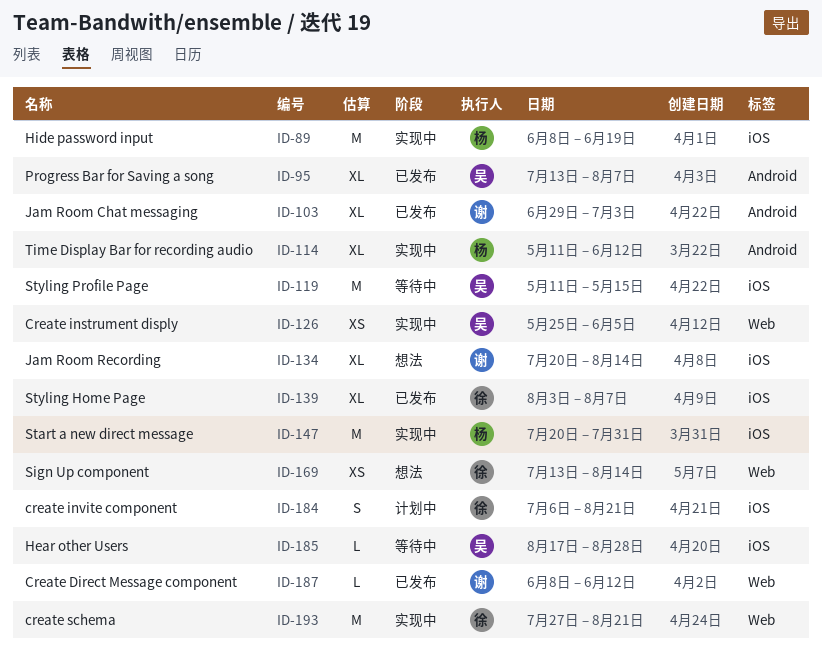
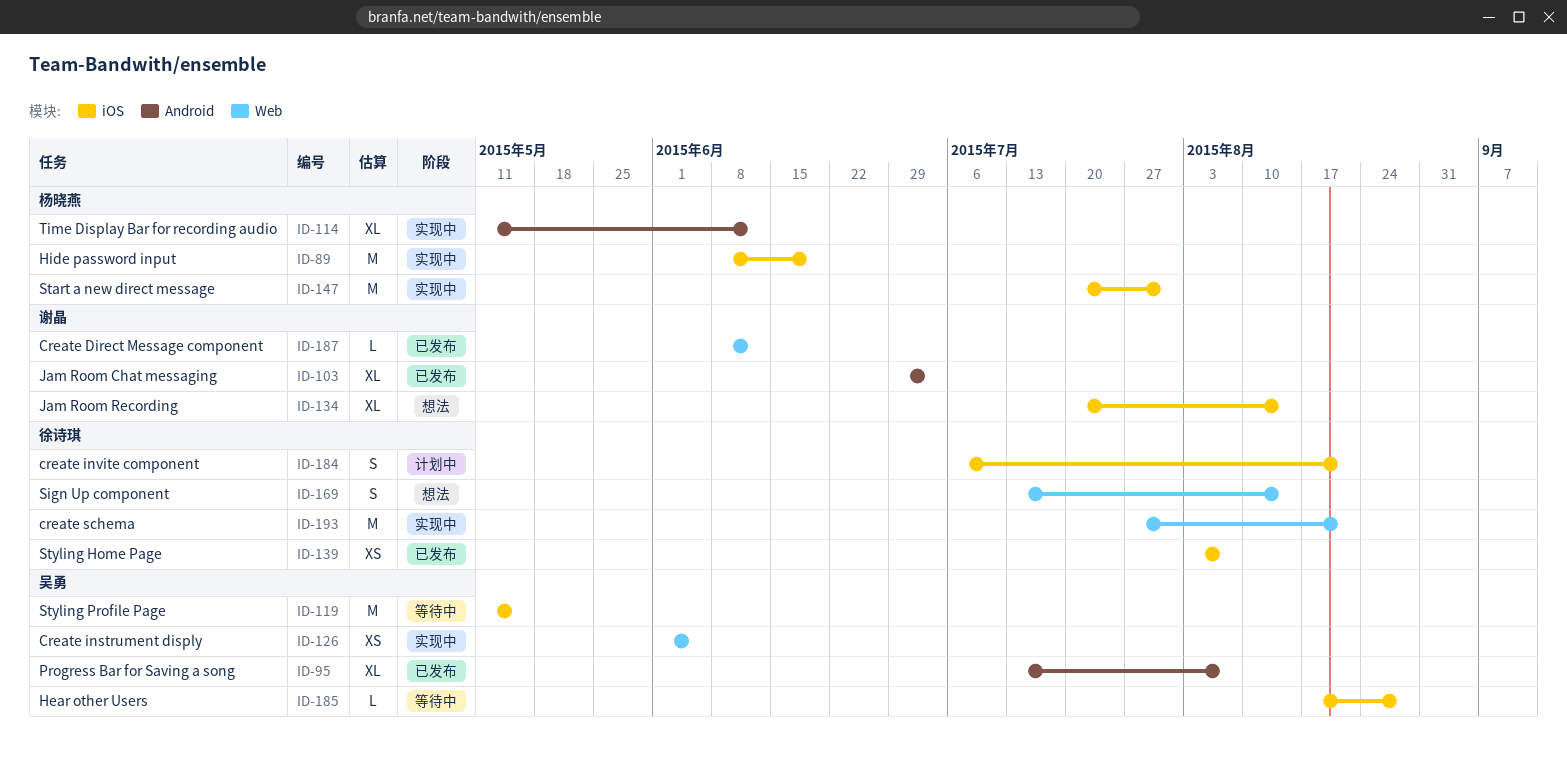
ID-126, start: May 25 -> Jun 1
ID-139, estimate: XL -> XS
ID-169, estimate: XS -> S

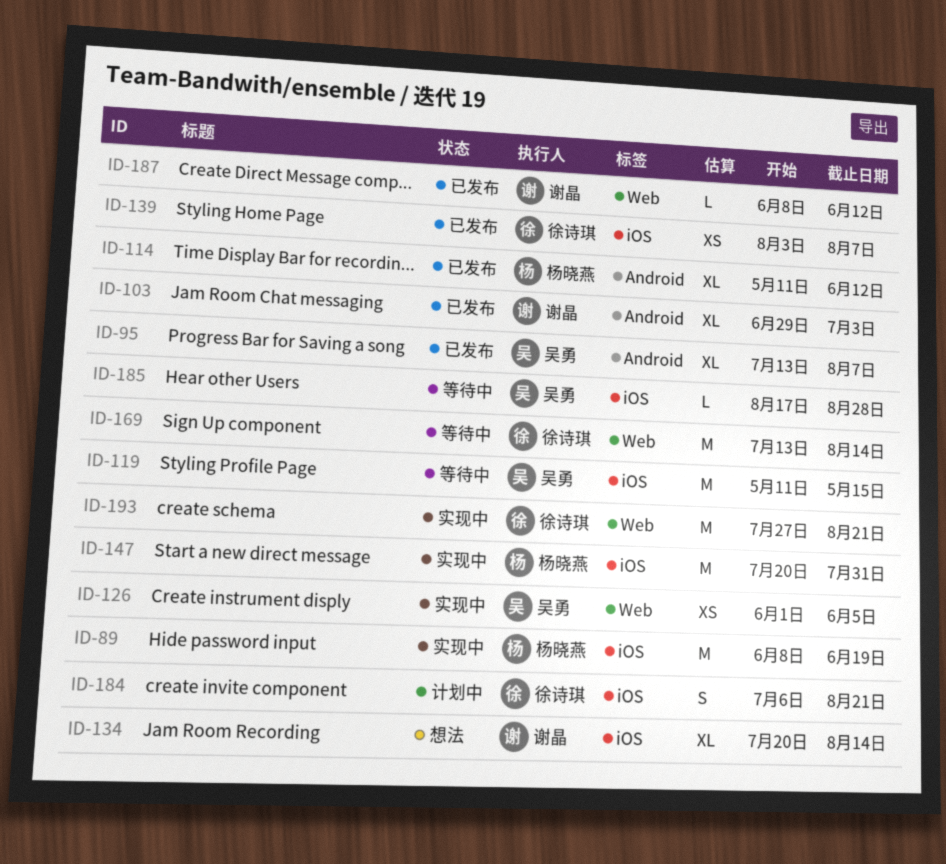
ID-114, status: 实现中 -> 已发布
ID-169, status: 想法 -> 等待中
ID-169, estimate: S -> M

